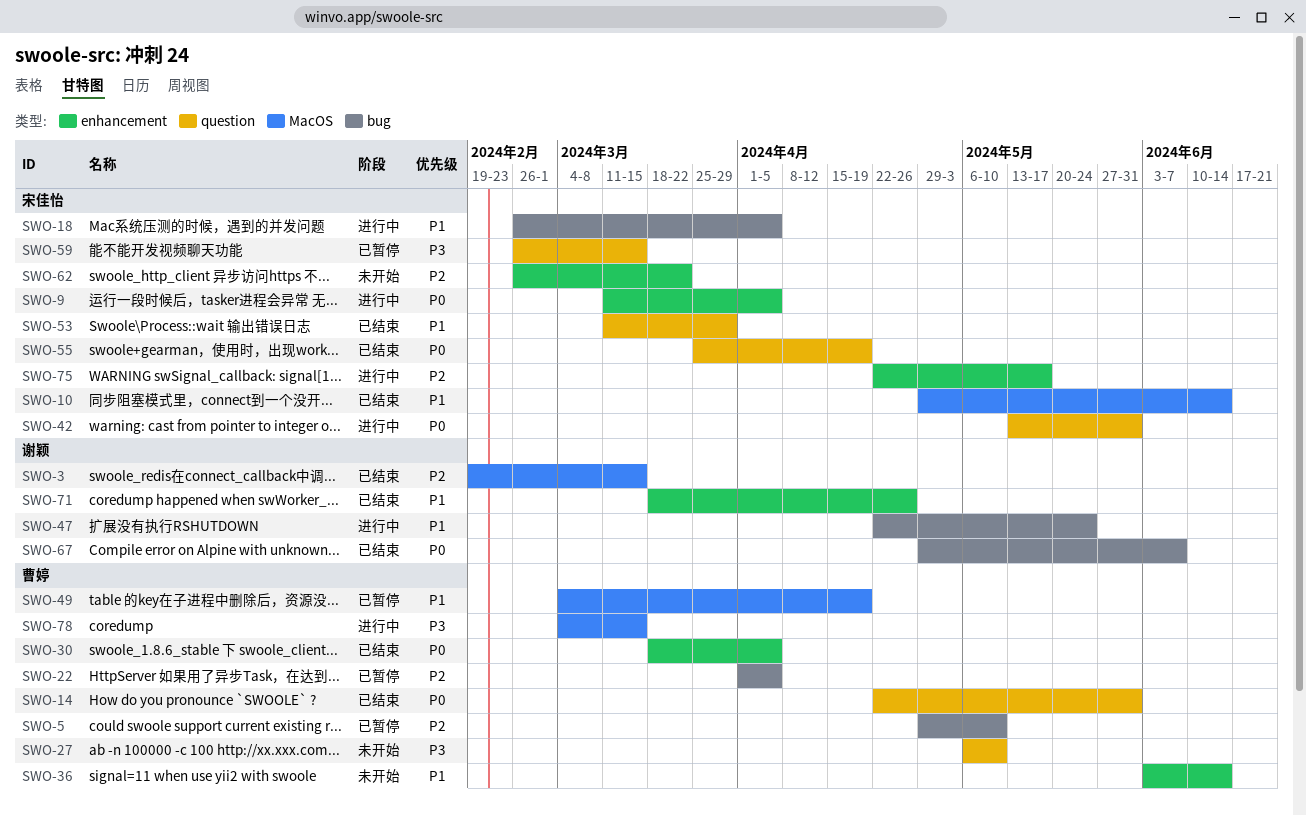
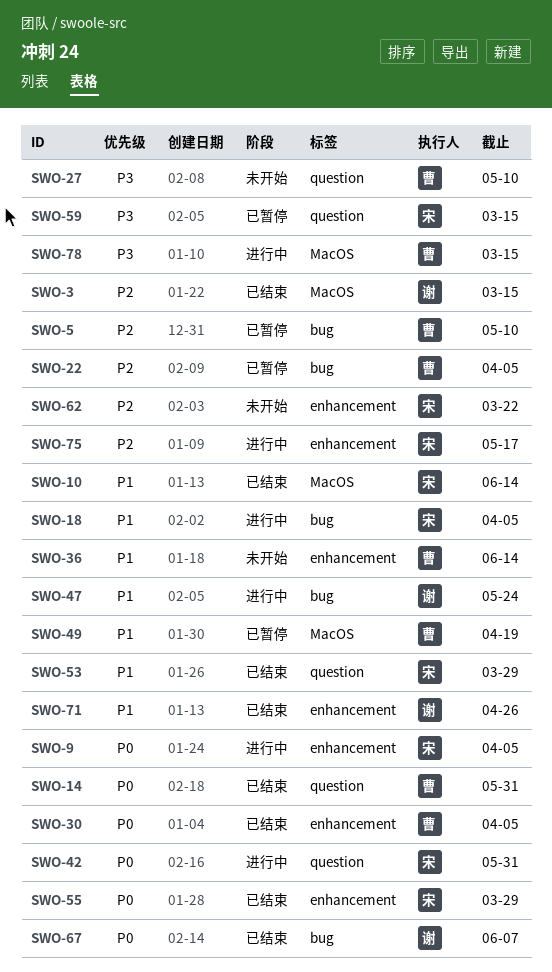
SWO-55, label: question -> enhancement
SWO-55, due: Apr 19 -> Mar 29

